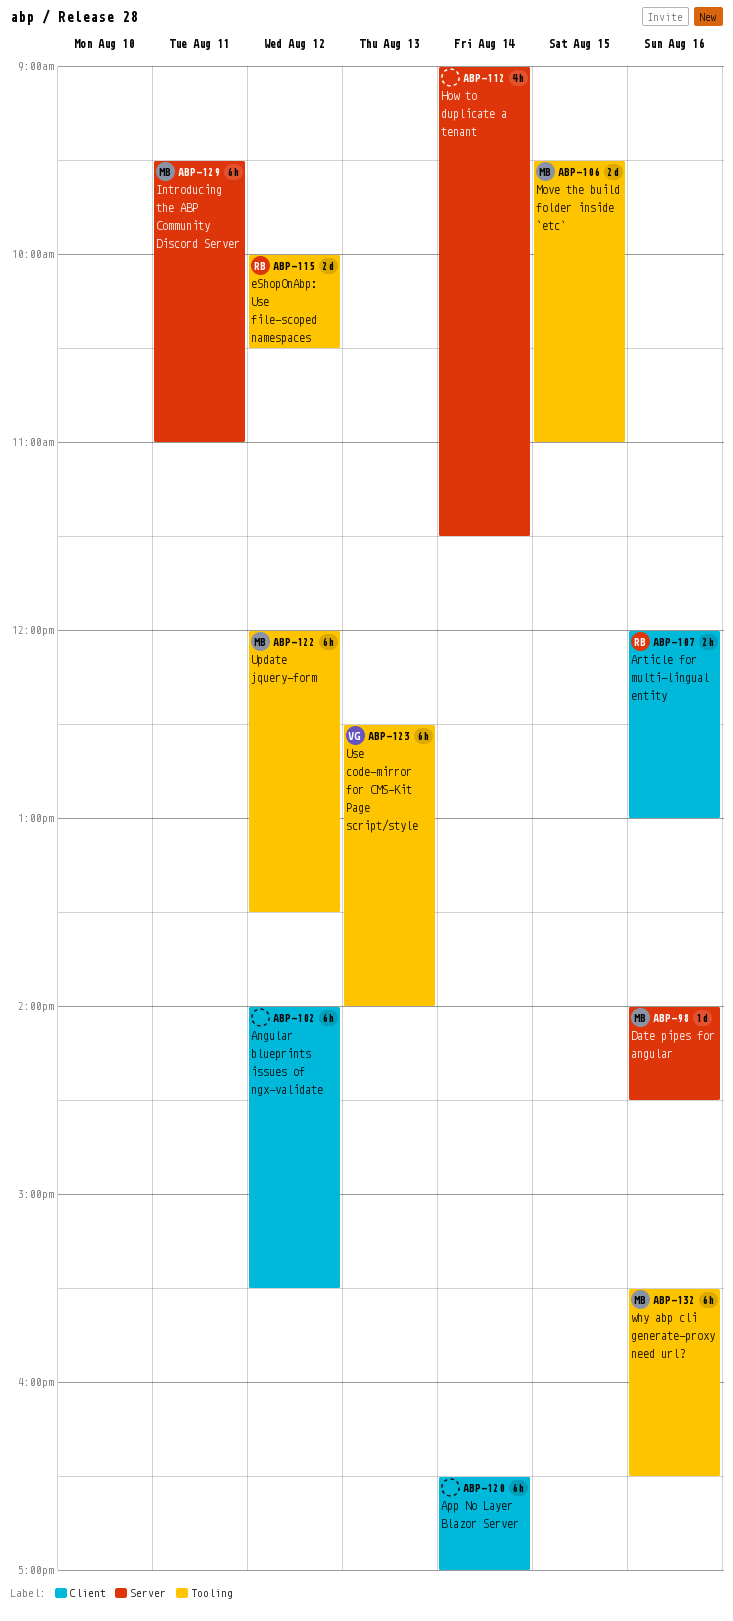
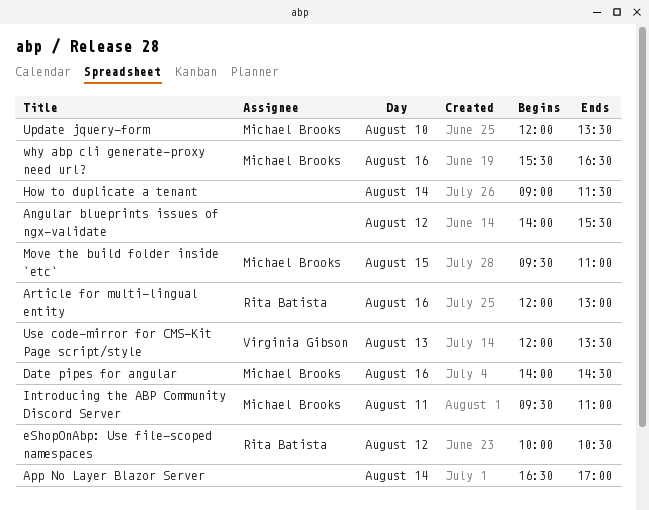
Update jquery-form, day: Aug 12 -> Aug 10
Use code-mirror for CMS-Kit Page script/style, begins: 12:30 -> 12:00
Use code-mirror for CMS-Kit Page script/style, ends: 14:00 -> 13:30

